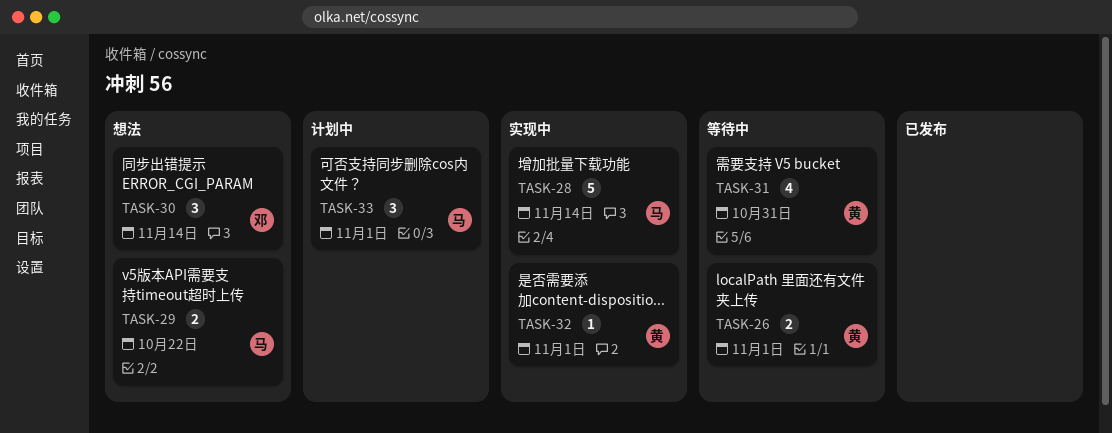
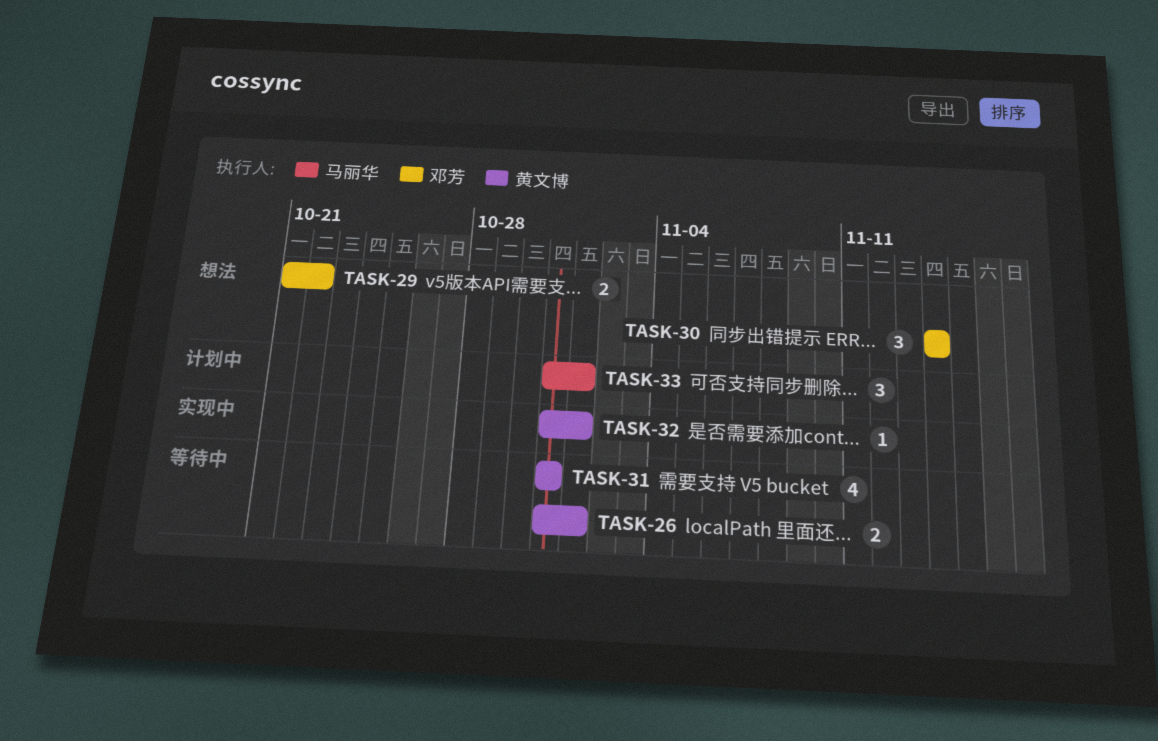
TASK-28: present -> none
TASK-29, owner: 马丽华 -> 邓芳

